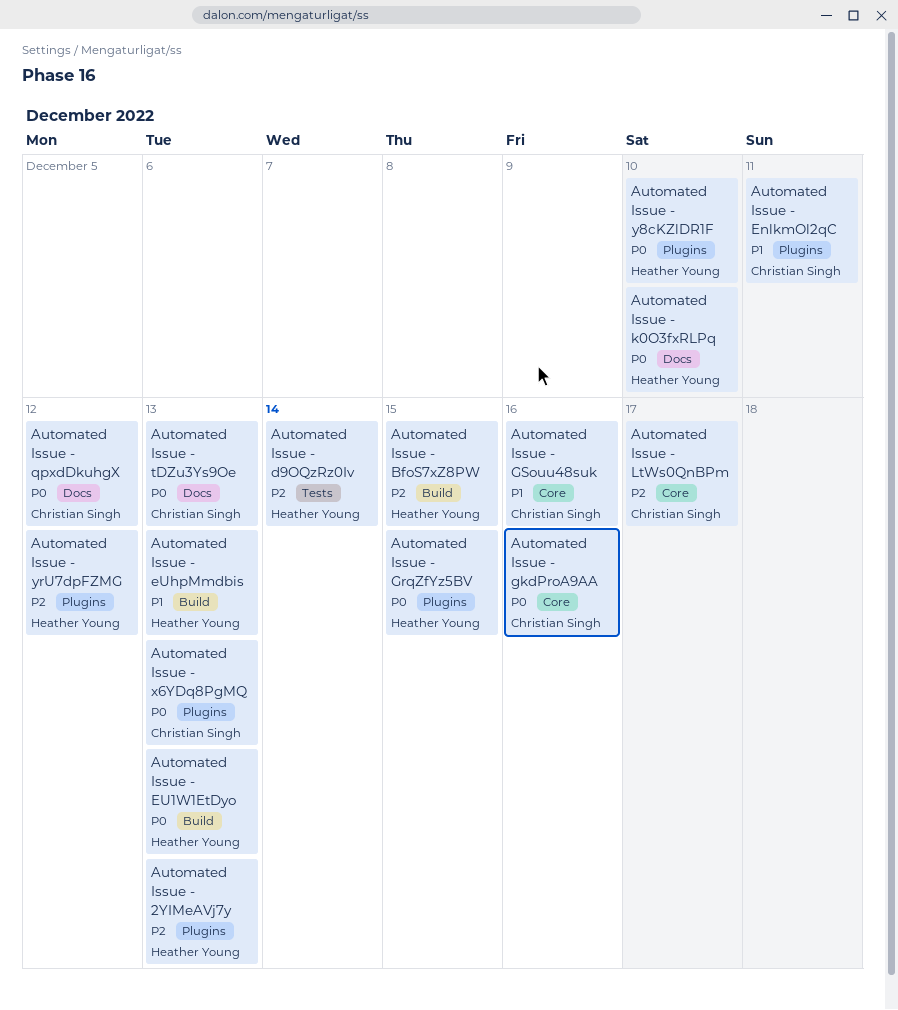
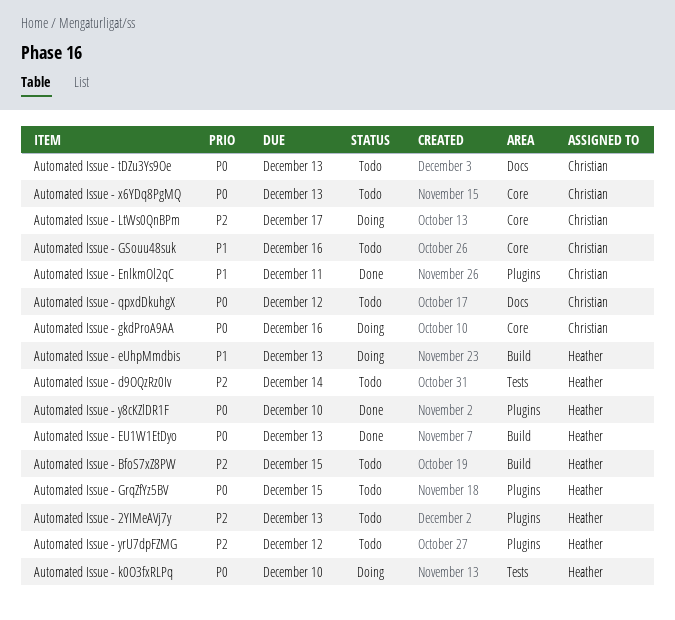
Automated Issue - k0O3fxRLPq, label: Docs -> Tests
Automated Issue - x6YDq8PgMQ, label: Plugins -> Core

